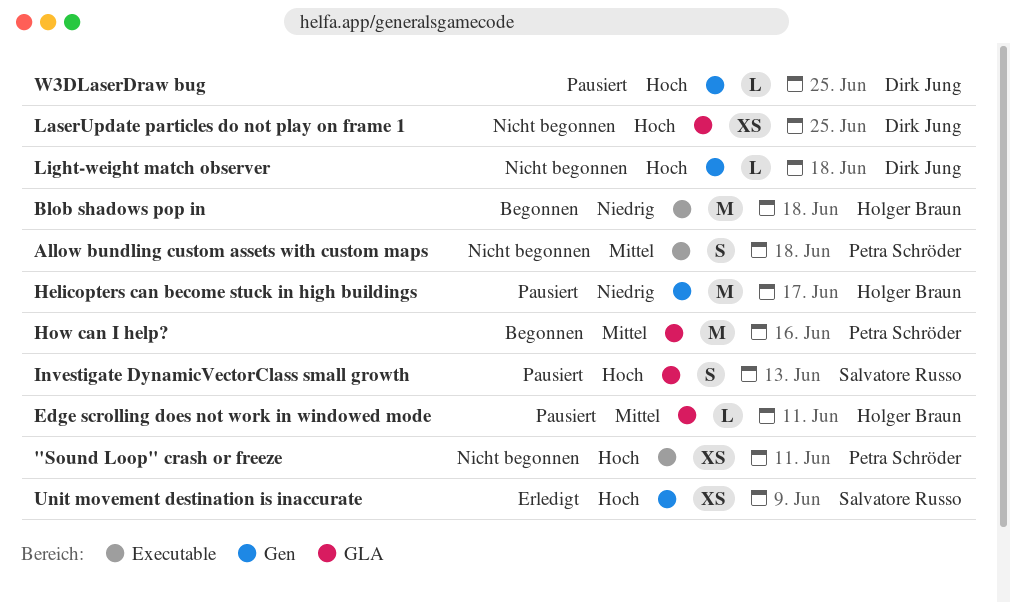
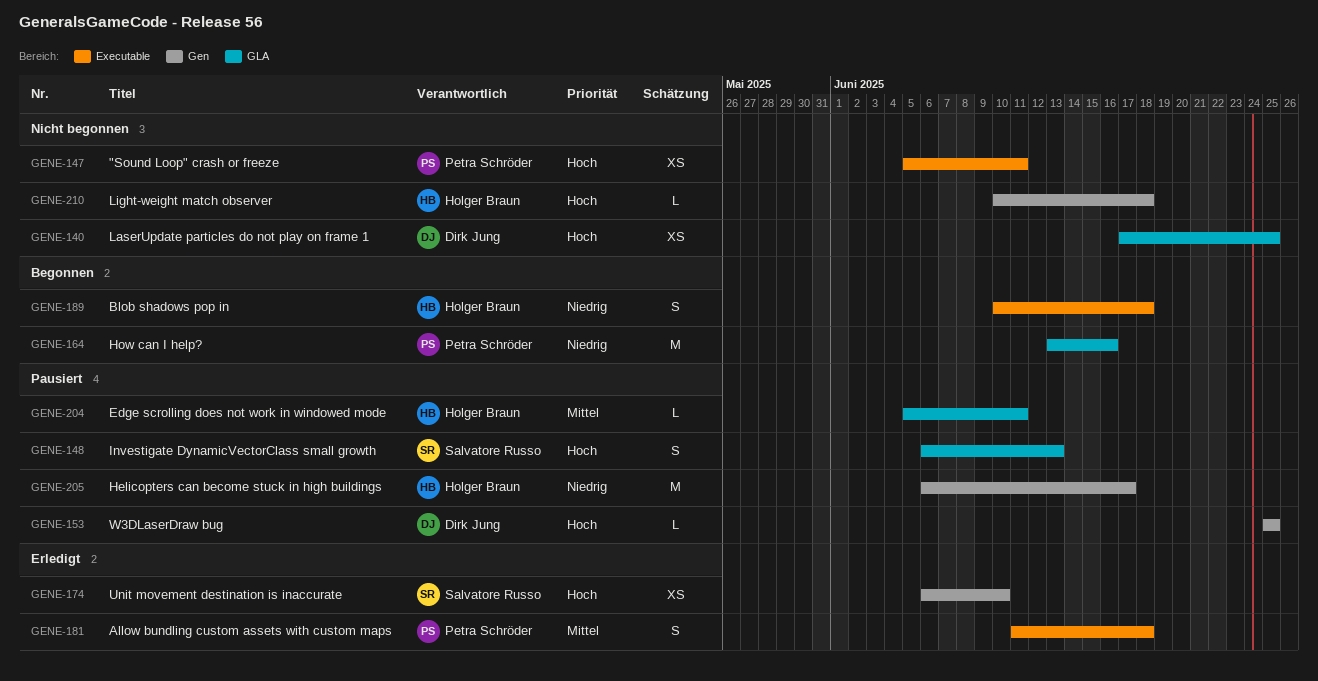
Allow bundling custom assets with custom maps, status: Nicht begonnen -> Erledigt
Blob shadows pop in, estimate: M -> S
How can I help?, priority: Mittel -> Niedrig
Light-weight match observer, owner: Dirk Jung -> Holger Braun
Unit movement destination is inaccurate, due: Jun 9 -> Jun 10

